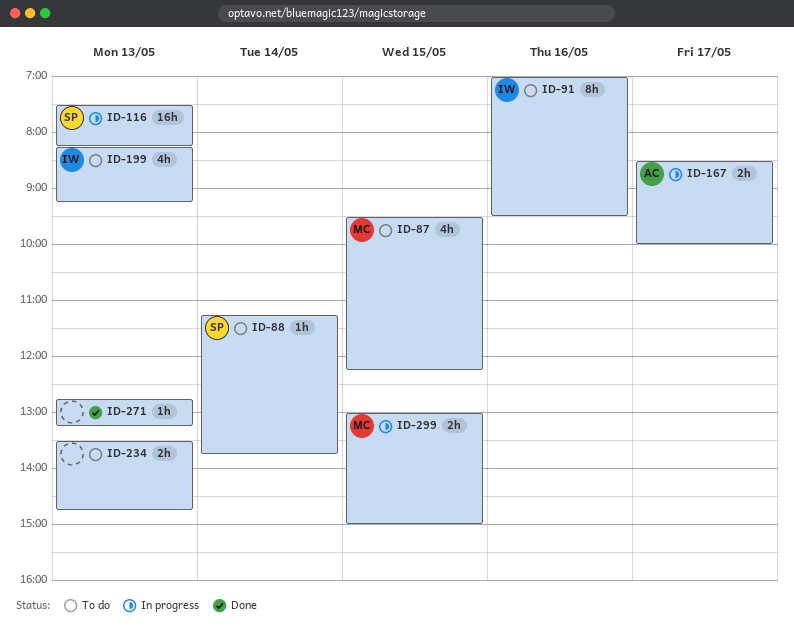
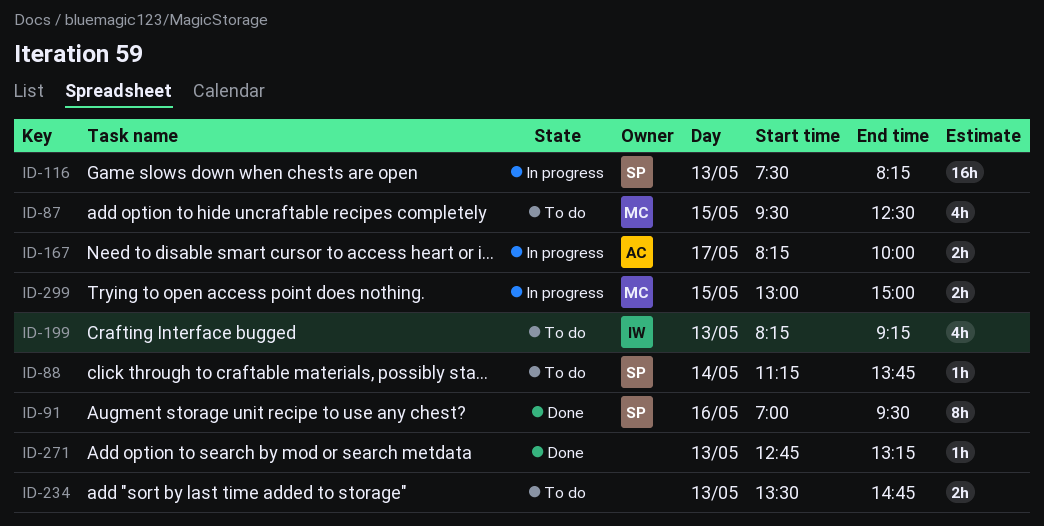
ID-87, ends: 12:15 -> 12:30
ID-91, status: To do -> Done
ID-91, owner: IW -> SP
ID-167, begins: 08:30 -> 08:15

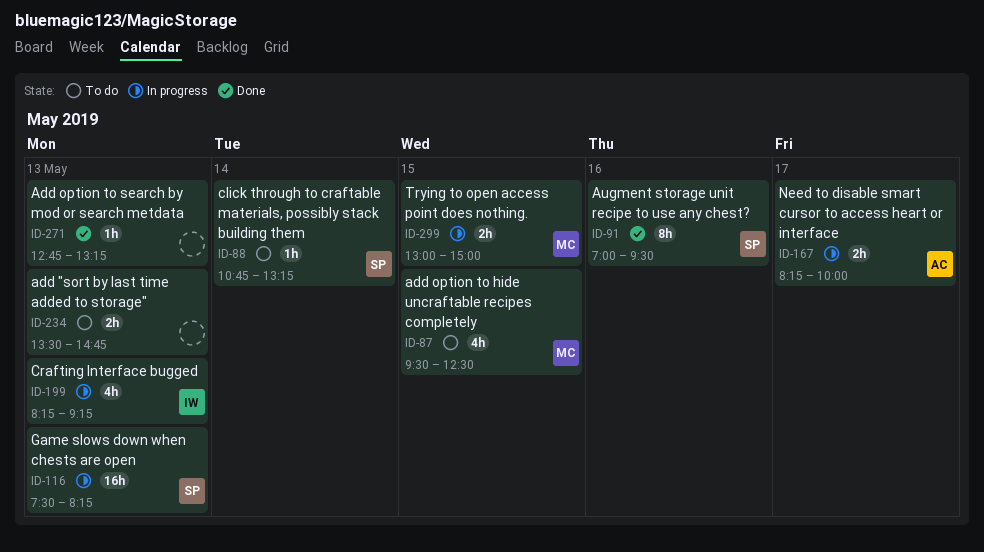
ID-88, begins: 11:15 -> 10:45
ID-88, ends: 13:45 -> 13:15
ID-199, status: To do -> In progress

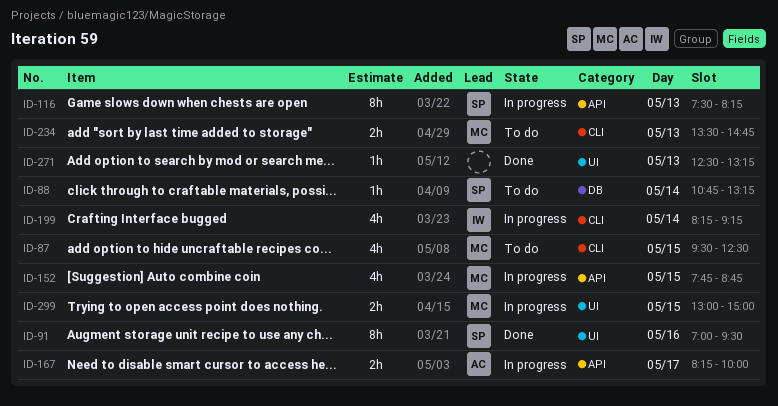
ID-116, estimate: 16h -> 8h
ID-152: none -> present
ID-199, day: May 13 -> May 14
ID-234, owner: none -> MC
ID-271, begins: 12:45 -> 12:30

